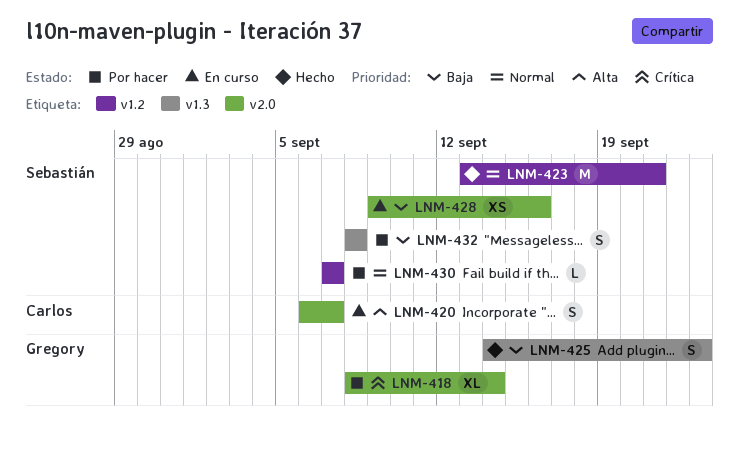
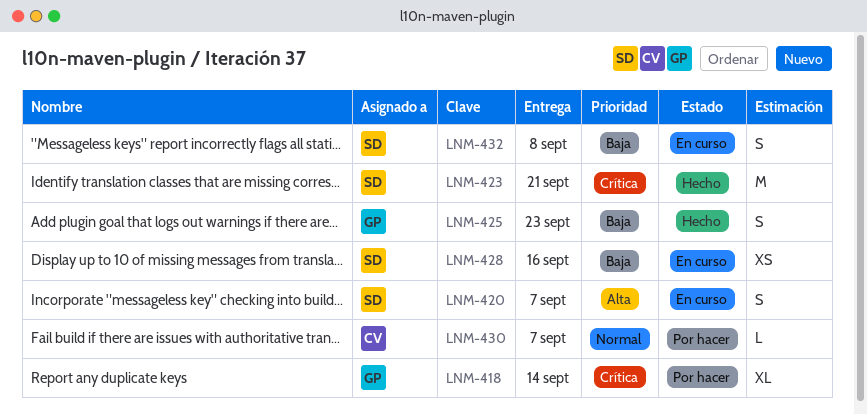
LNM-420, owner: Carlos -> Sebastián
LNM-423, priority: Normal -> Crítica
LNM-430, owner: Sebastián -> Carlos
LNM-432, status: Por hacer -> En curso

